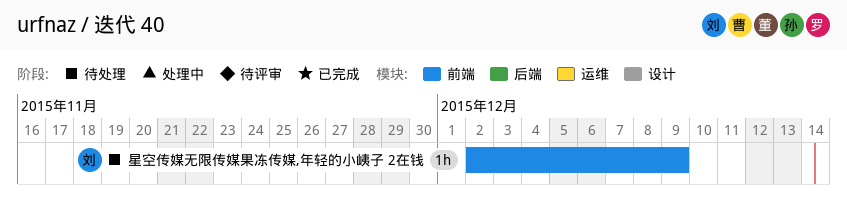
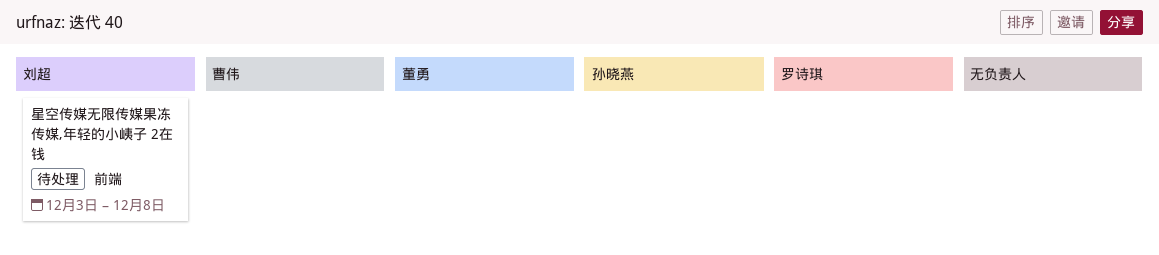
星空传媒无限传媒果冻传媒,年轻的小峓子 2在钱, start: Dec 2 -> Dec 3
星空传媒无限传媒果冻传媒,年轻的小峓子 2在钱, due: Dec 9 -> Dec 8

